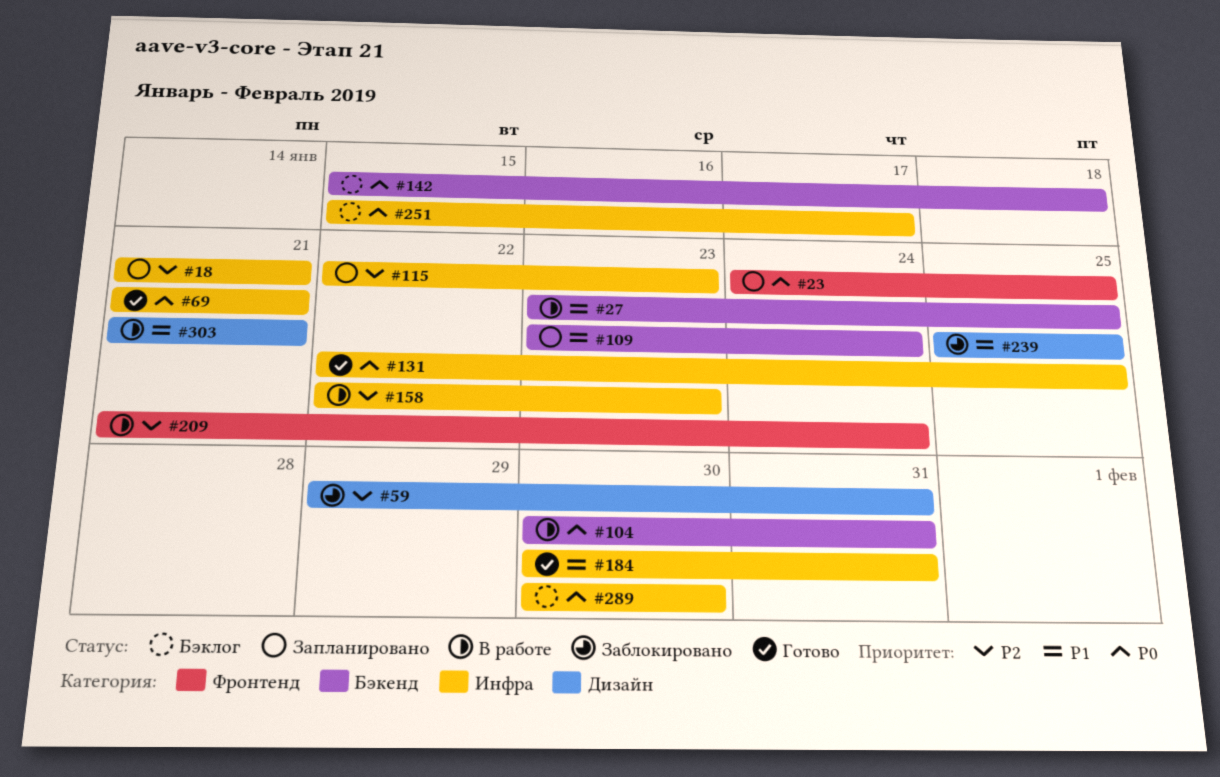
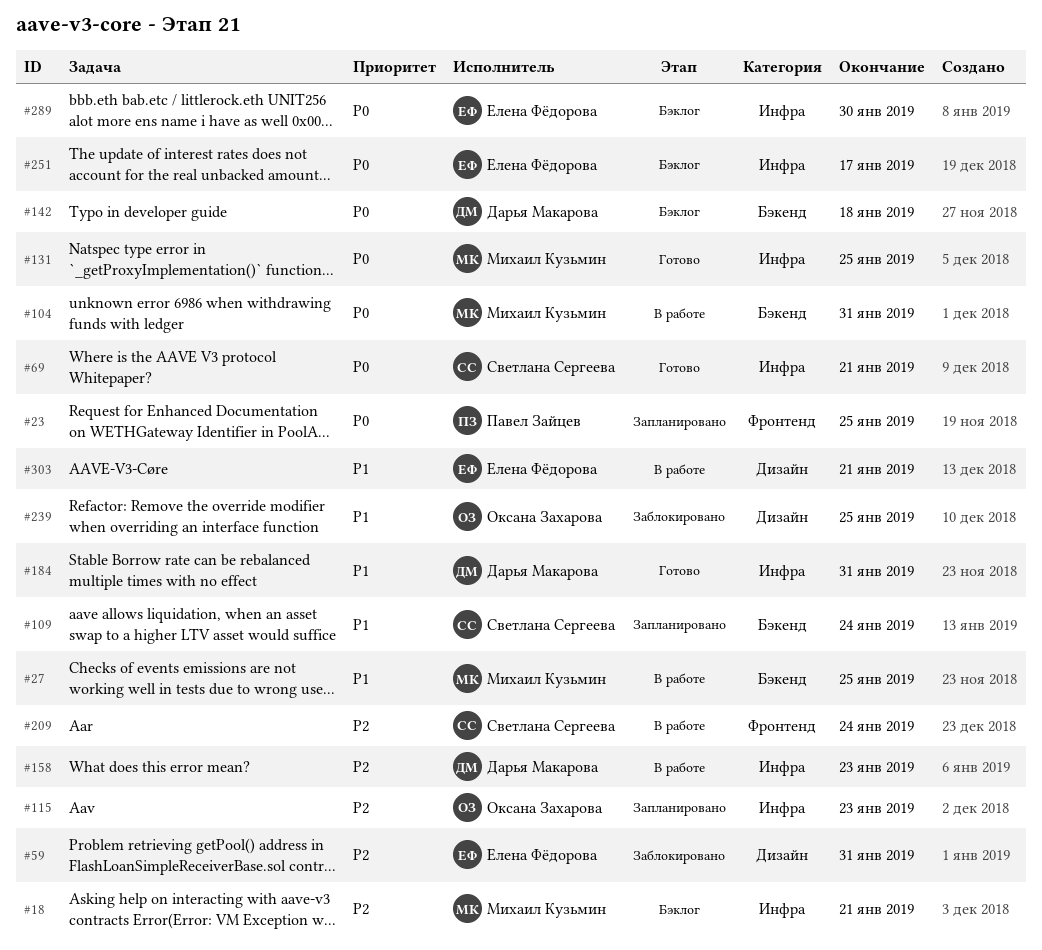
#18, status: Запланировано -> Бэклог

